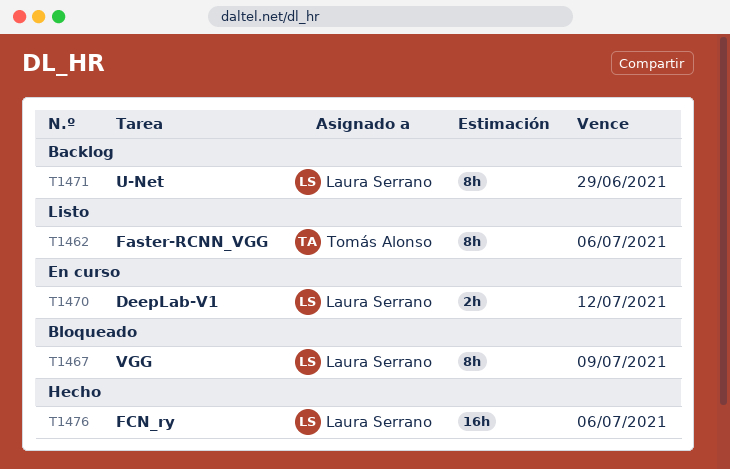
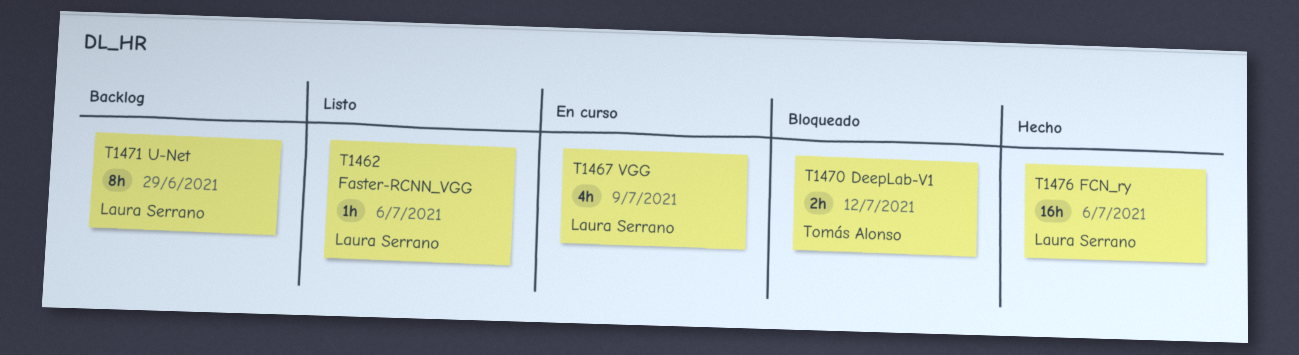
T1462, owner: Tomás Alonso -> Laura Serrano
T1462, estimate: 8h -> 1h
T1467, status: Bloqueado -> En curso
T1467, estimate: 8h -> 4h
T1470, status: En curso -> Bloqueado
T1470, owner: Laura Serrano -> Tomás Alonso

